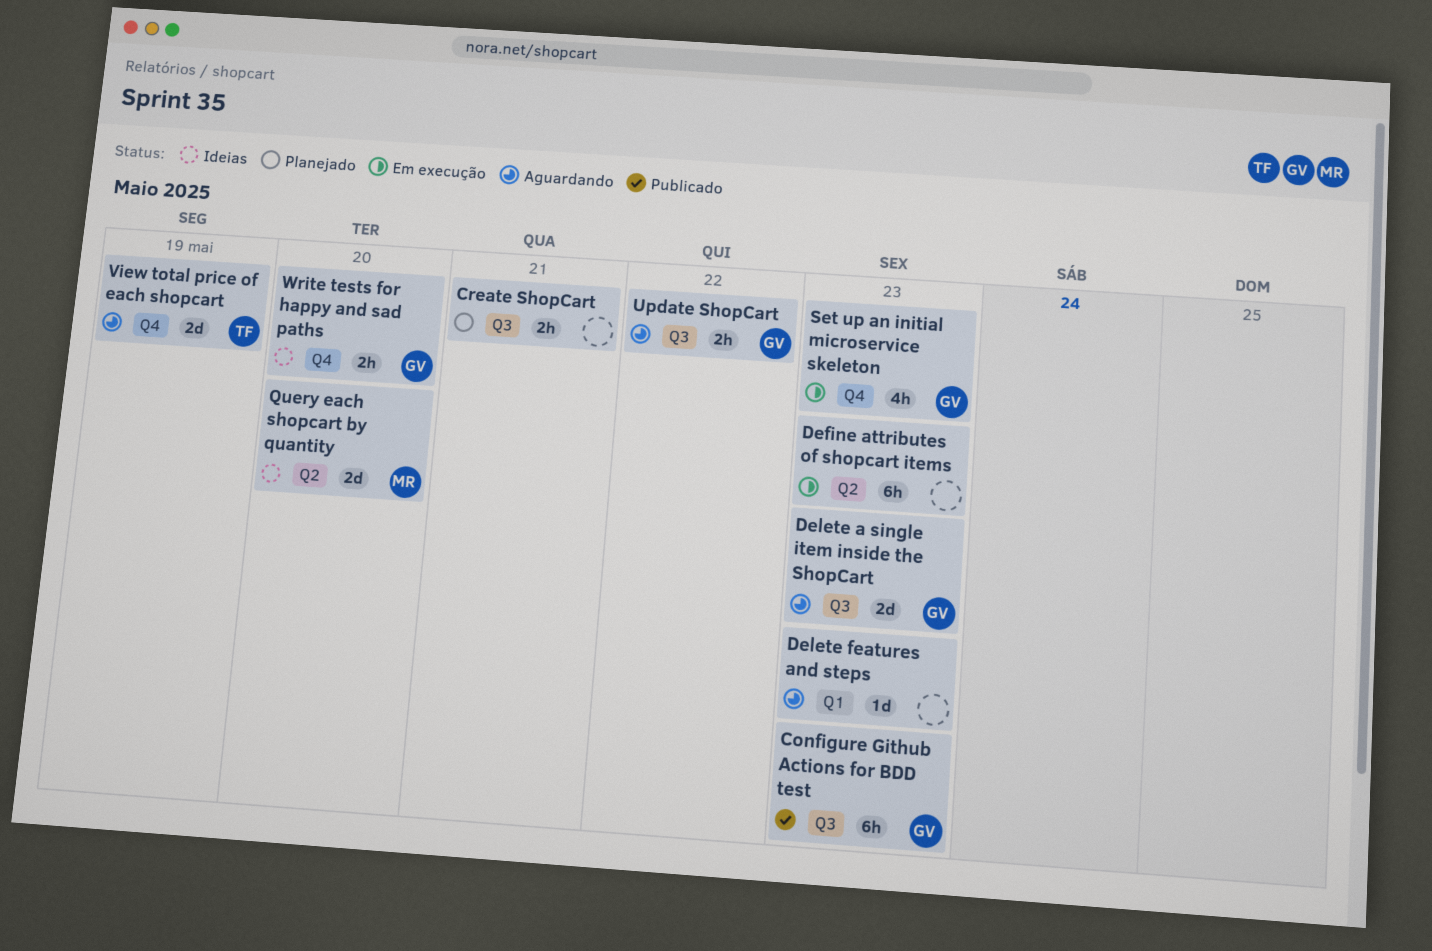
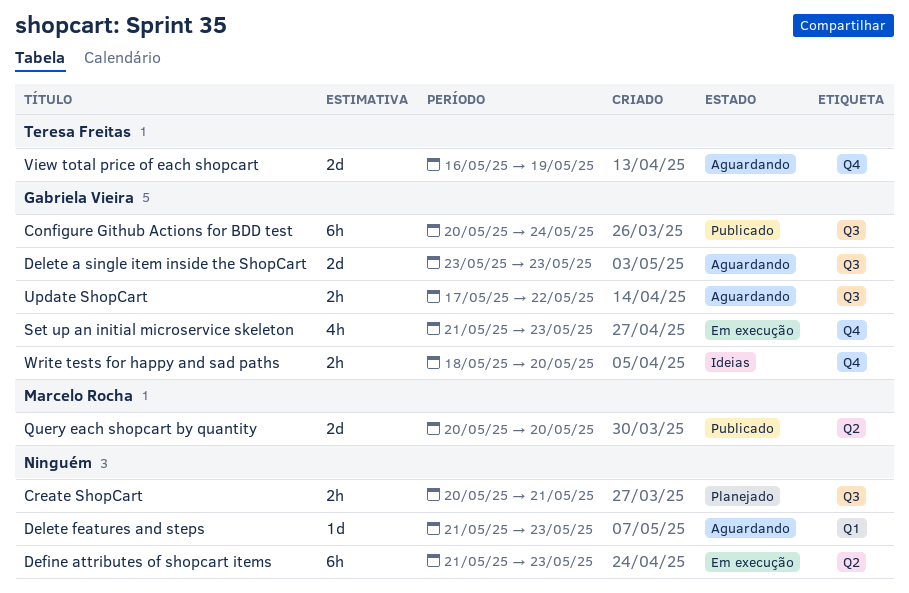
Configure Github Actions for BDD test, due: May 23 -> May 24
Query each shopcart by quantity, status: Ideias -> Publicado

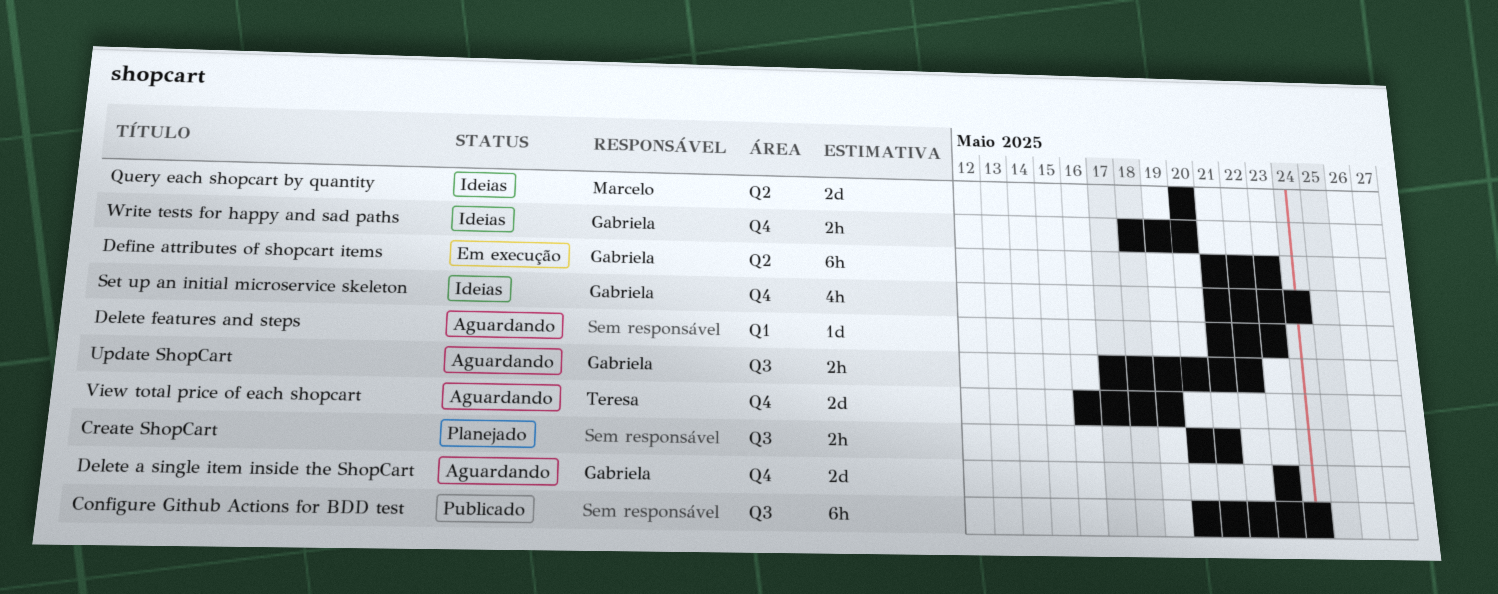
Configure Github Actions for BDD test, owner: Gabriela Vieira -> none
Define attributes of shopcart items, owner: none -> Gabriela Vieira
Delete a single item inside the ShopCart, label: Q3 -> Q4
Query each shopcart by quantity, status: Publicado -> Ideias
Set up an initial microservice skeleton, status: Em execução -> Ideias
Set up an initial microservice skeleton, due: May 23 -> May 24

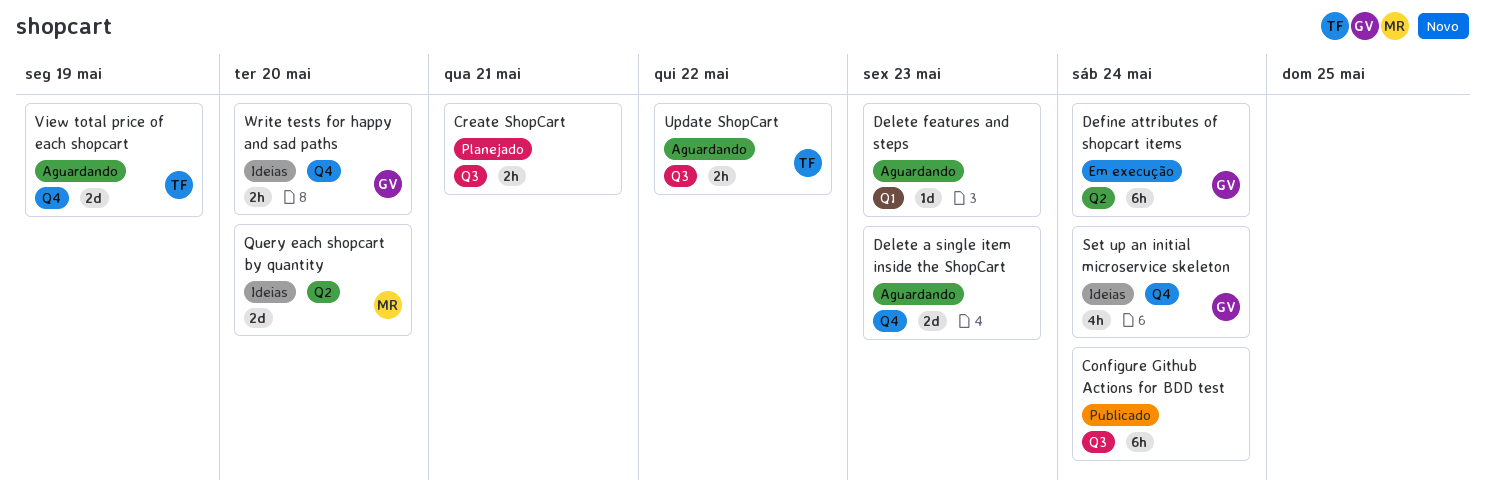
Define attributes of shopcart items, due: May 23 -> May 24
Delete a single item inside the ShopCart, owner: Gabriela -> none
Update ShopCart, owner: Gabriela -> Teresa

